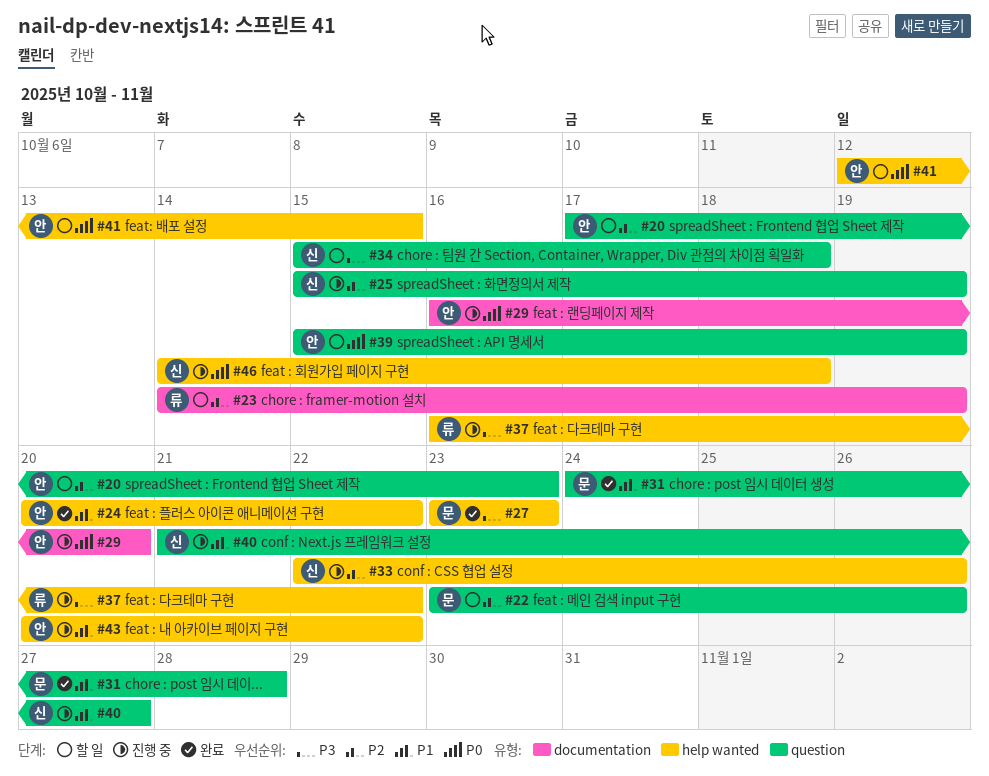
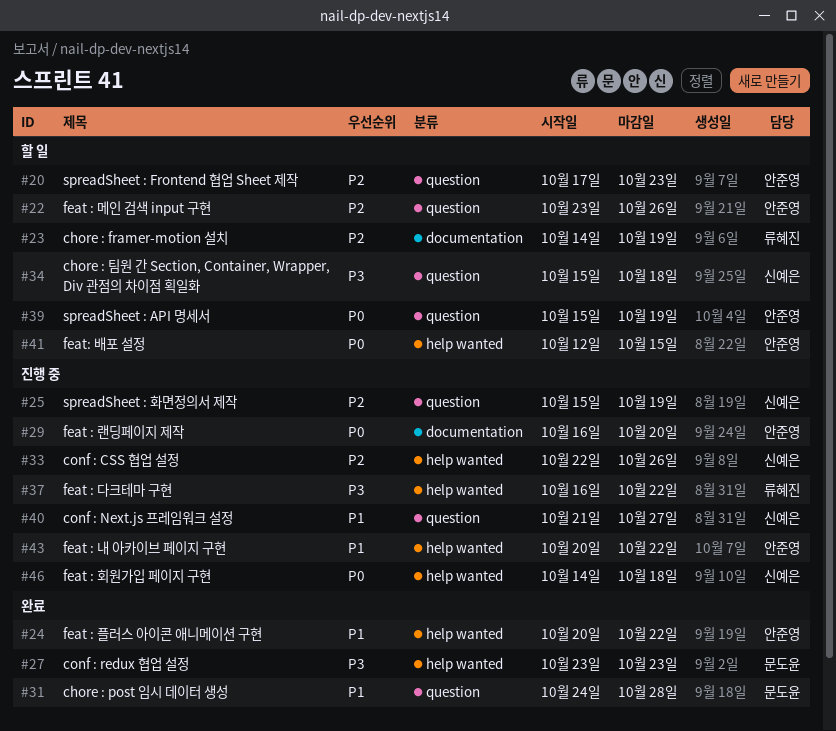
#22, owner: 문도윤 -> 안준영

